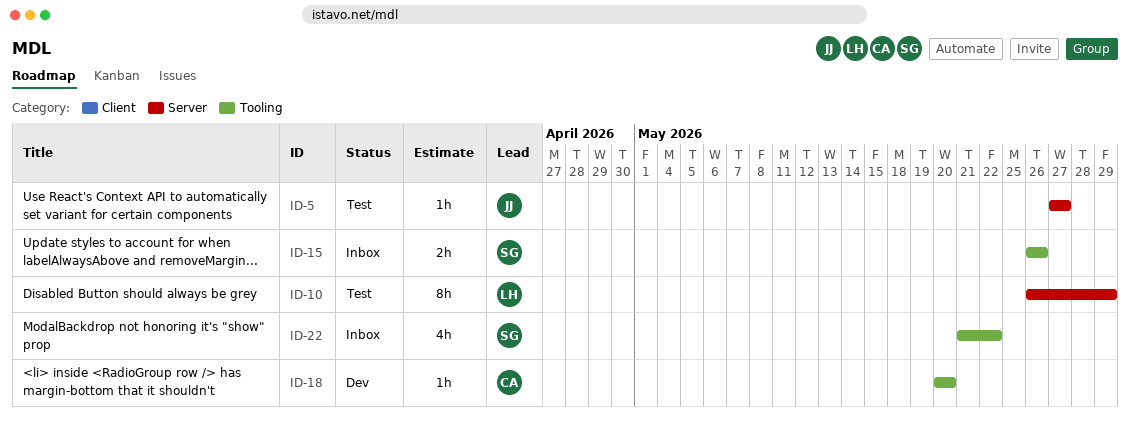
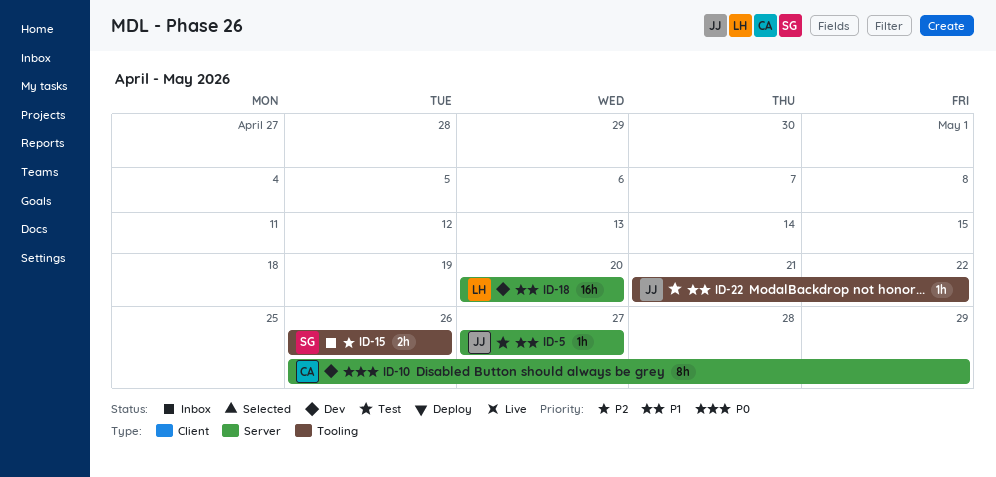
ID-10, status: Test -> Dev
ID-10, owner: LH -> CA
ID-18, owner: CA -> LH
ID-18, label: Tooling -> Server
ID-18, estimate: 1h -> 16h
ID-22, status: Inbox -> Test
ID-22, owner: SG -> JJ
ID-22, estimate: 4h -> 1h

